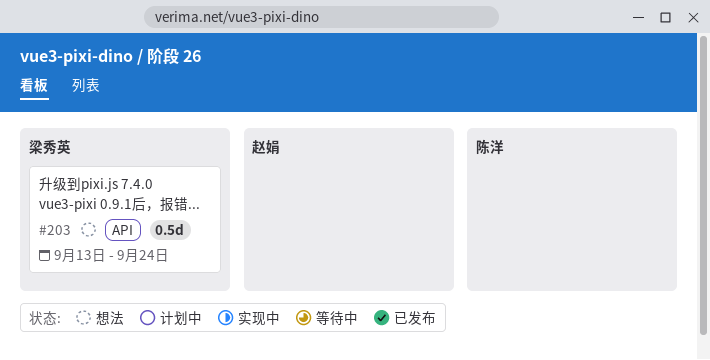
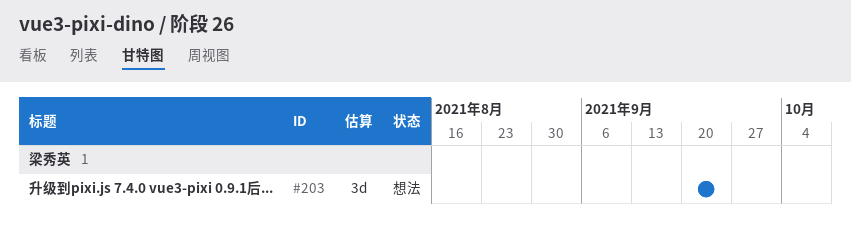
#203, estimate: 0.5d -> 3d
#203, start: Sep 13 -> Sep 20

